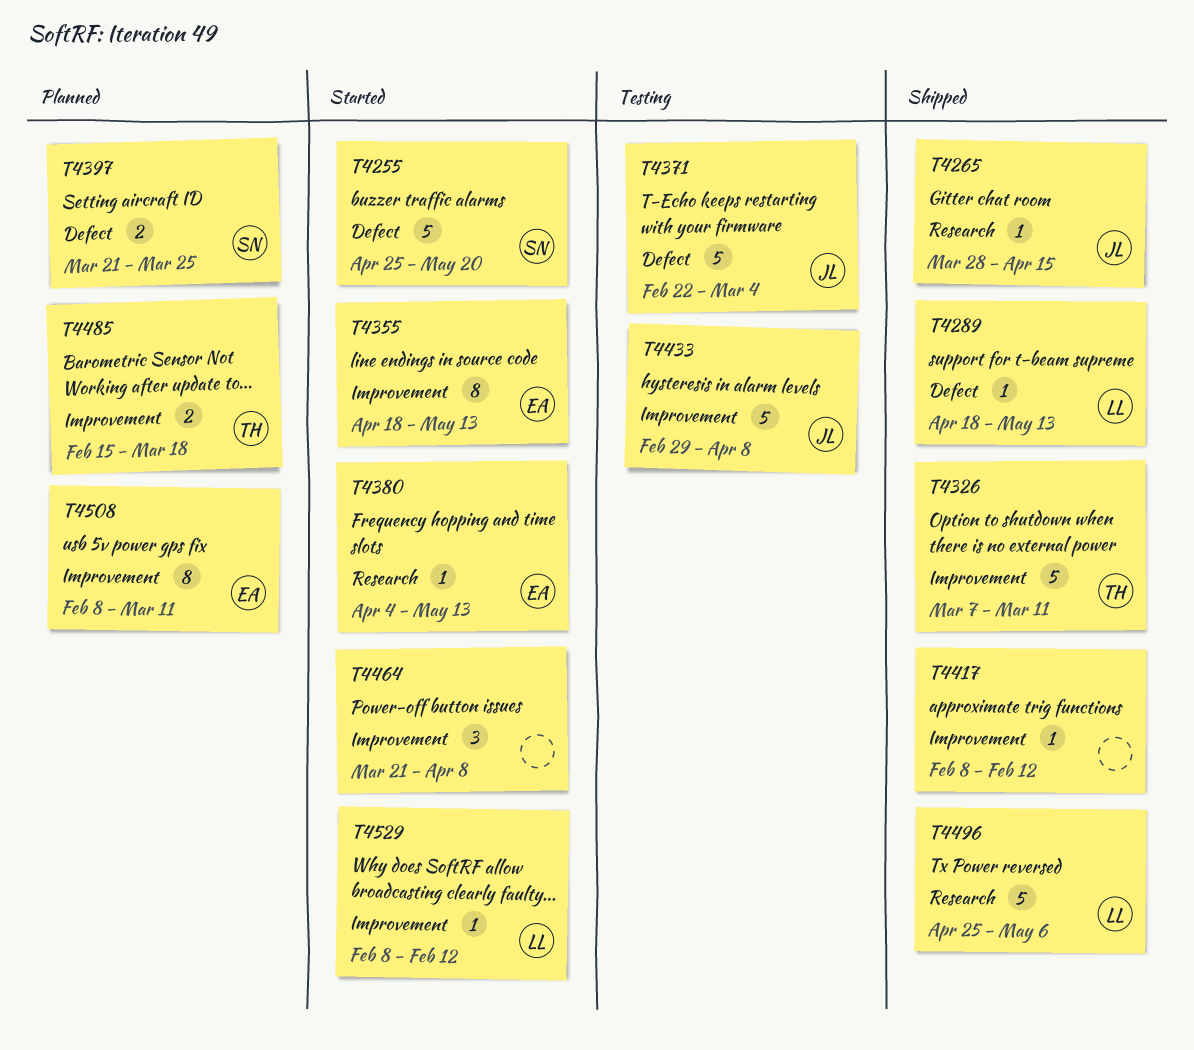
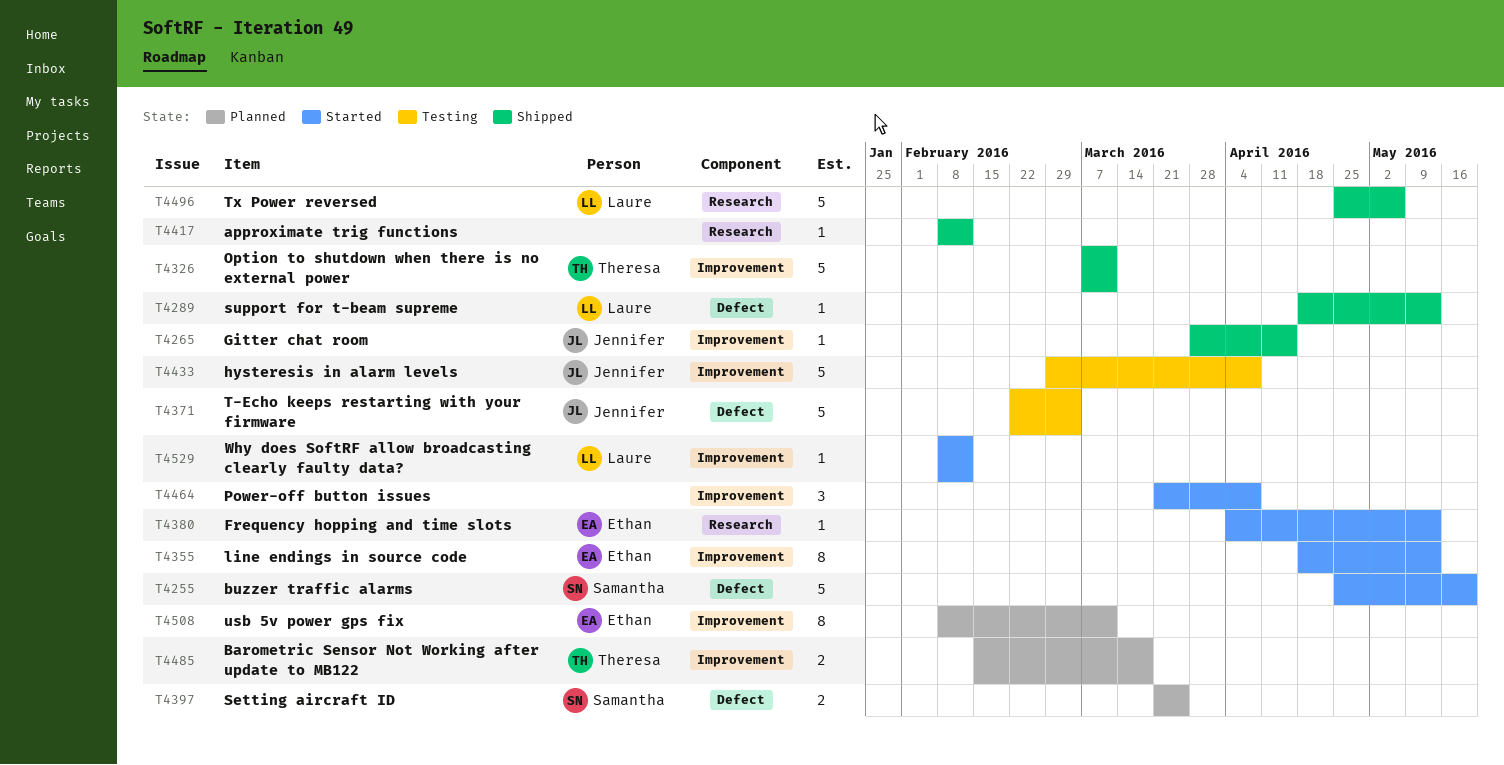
T4265, label: Research -> Improvement
T4417, label: Improvement -> Research

